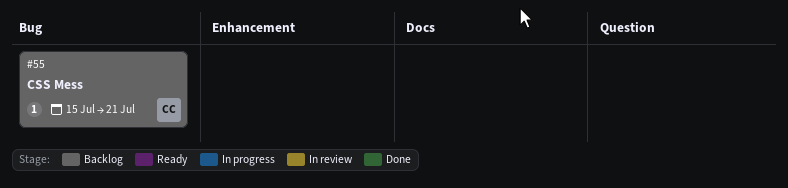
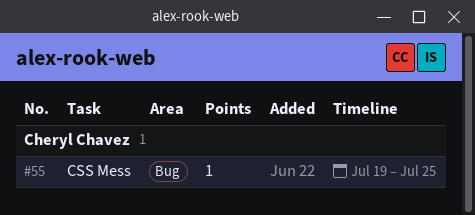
#55, start: Jul 15 -> Jul 19
#55, due: Jul 21 -> Jul 25

